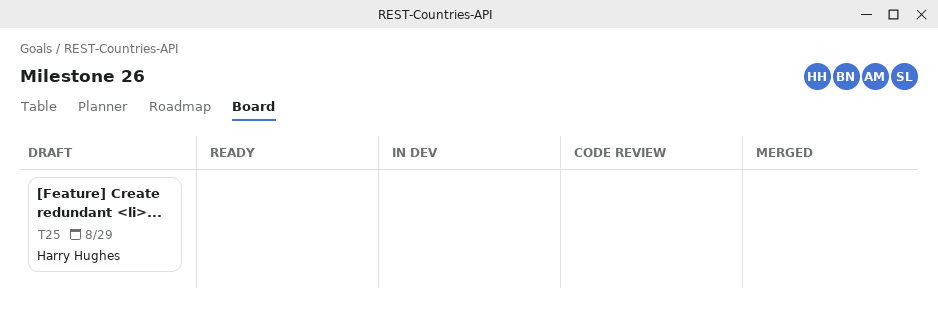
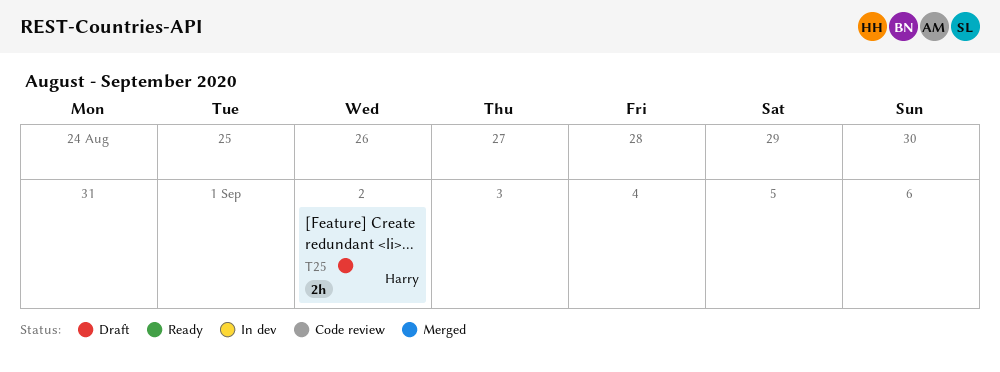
T25, due: Aug 29 -> Sep 2

